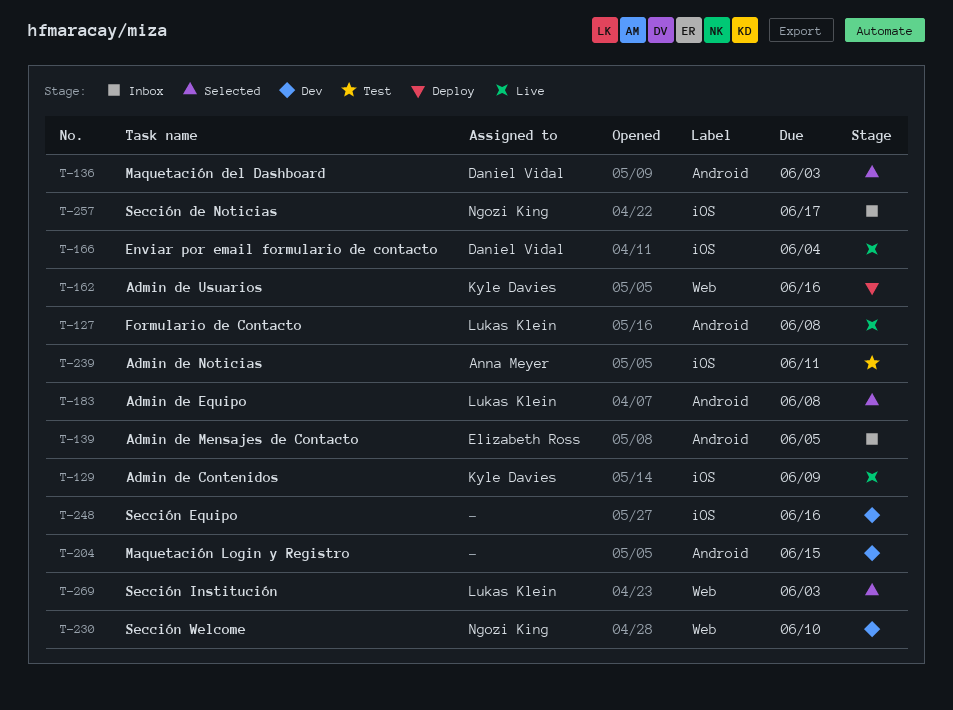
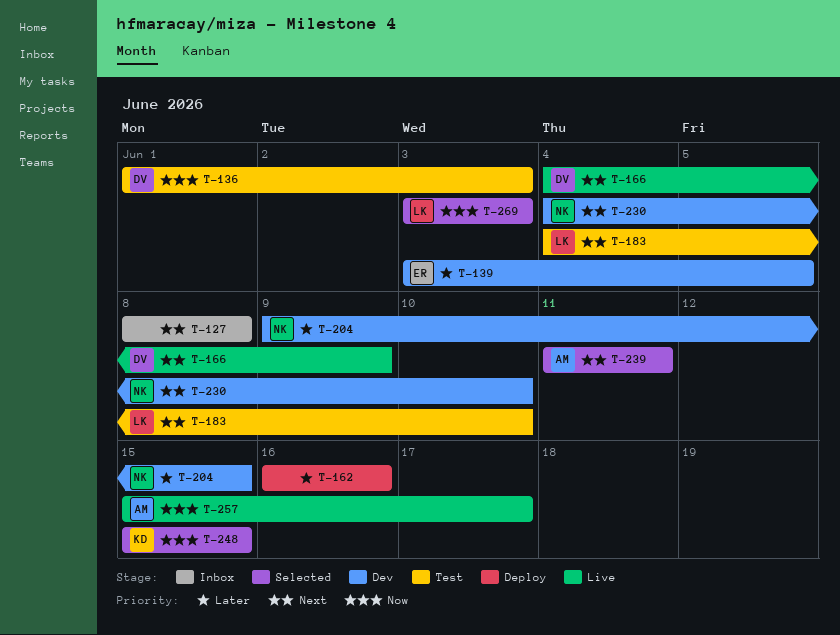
T-127, status: Live -> Inbox
T-127, owner: Lukas Klein -> none
T-129: present -> none
T-136, status: Selected -> Test
T-139, status: Inbox -> Dev
T-162, owner: Kyle Davies -> none
T-166, due: Jun 4 -> Jun 9
T-183, status: Selected -> Test
T-183, due: Jun 8 -> Jun 10
T-204, owner: none -> Ngozi King
T-239, status: Test -> Selected
T-248, status: Dev -> Selected
T-248, owner: none -> Kyle Davies
T-248, due: Jun 16 -> Jun 15
T-257, status: Inbox -> Live
T-257, owner: Ngozi King -> Anna Meyer

